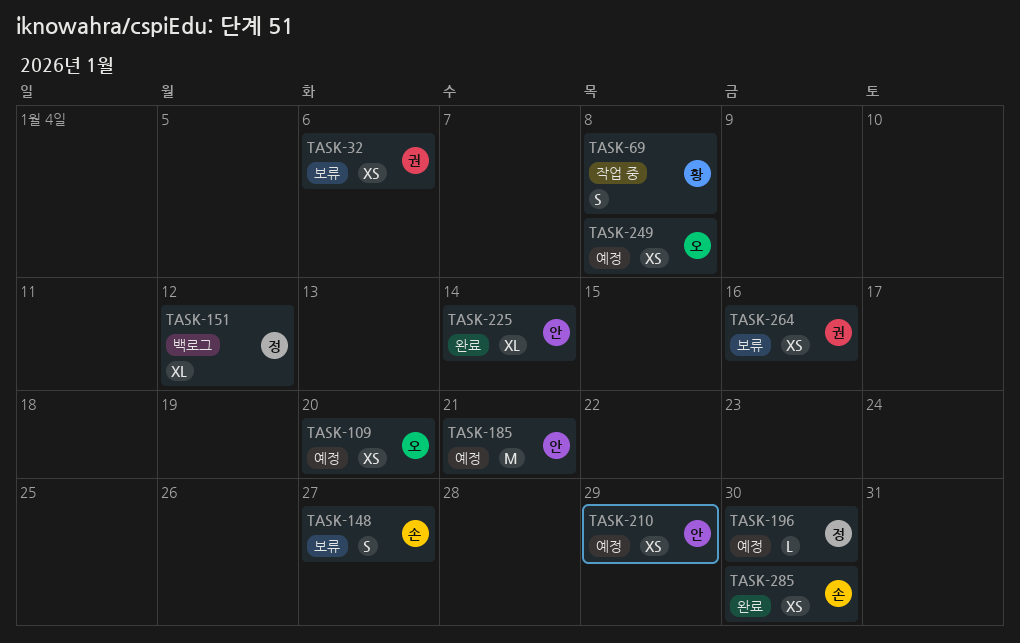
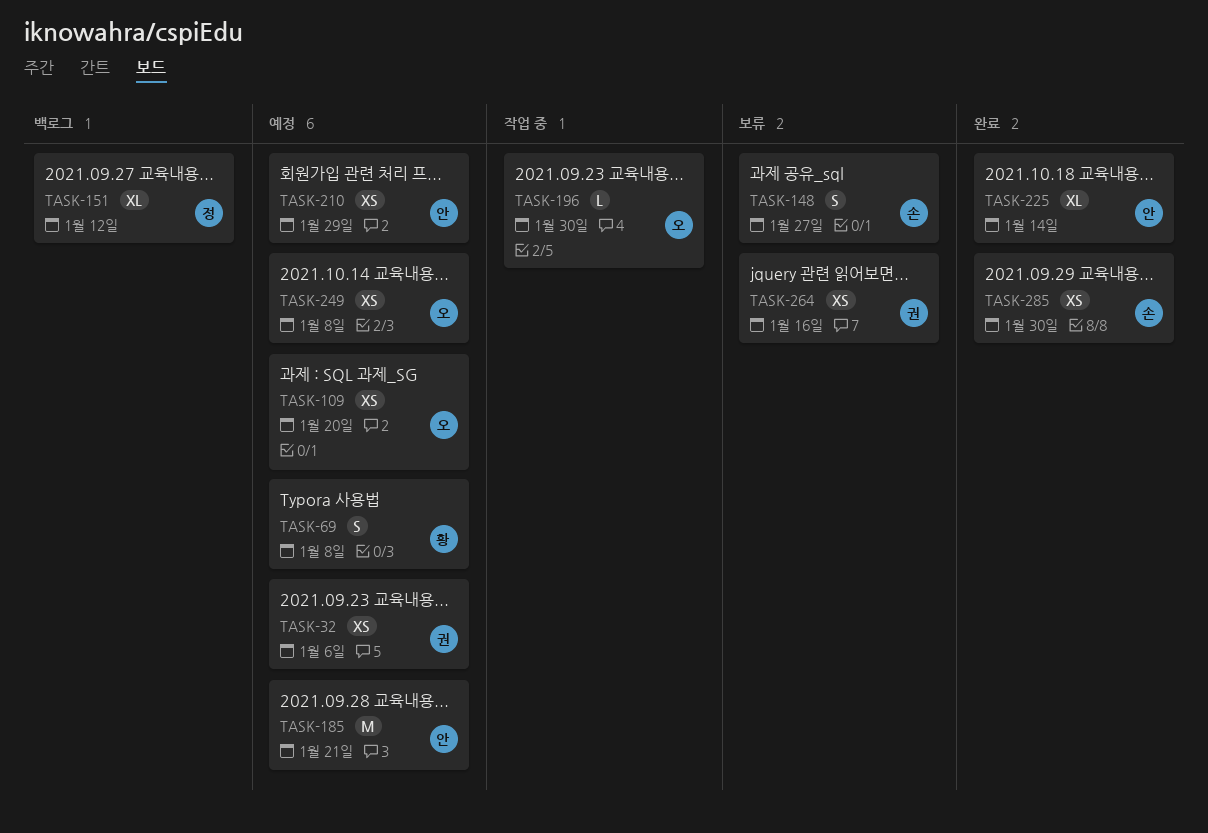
TASK-32, status: 보류 -> 예정
TASK-69, status: 작업 중 -> 예정
TASK-196, status: 예정 -> 작업 중
TASK-196, owner: 정 -> 오

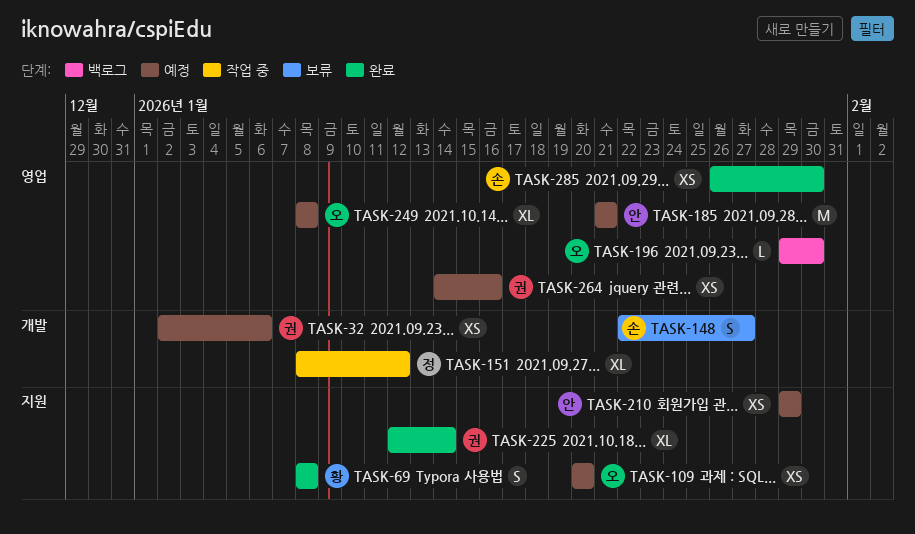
TASK-69, status: 예정 -> 완료
TASK-151, status: 백로그 -> 작업 중
TASK-196, status: 작업 중 -> 백로그
TASK-225, owner: 안 -> 권
TASK-249, estimate: XS -> XL
TASK-264, status: 보류 -> 예정

